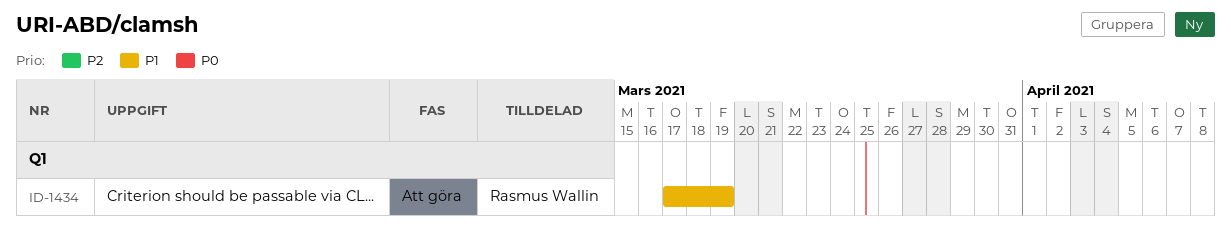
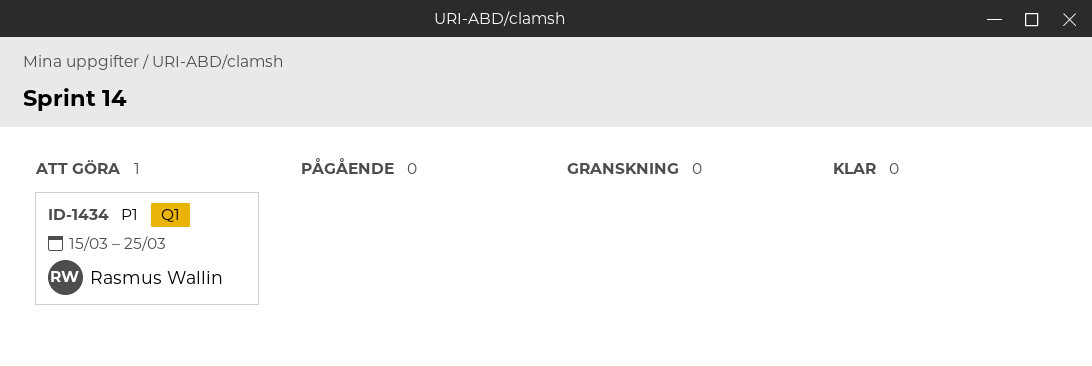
ID-1434, start: Mar 17 -> Mar 15
ID-1434, due: Mar 19 -> Mar 25

